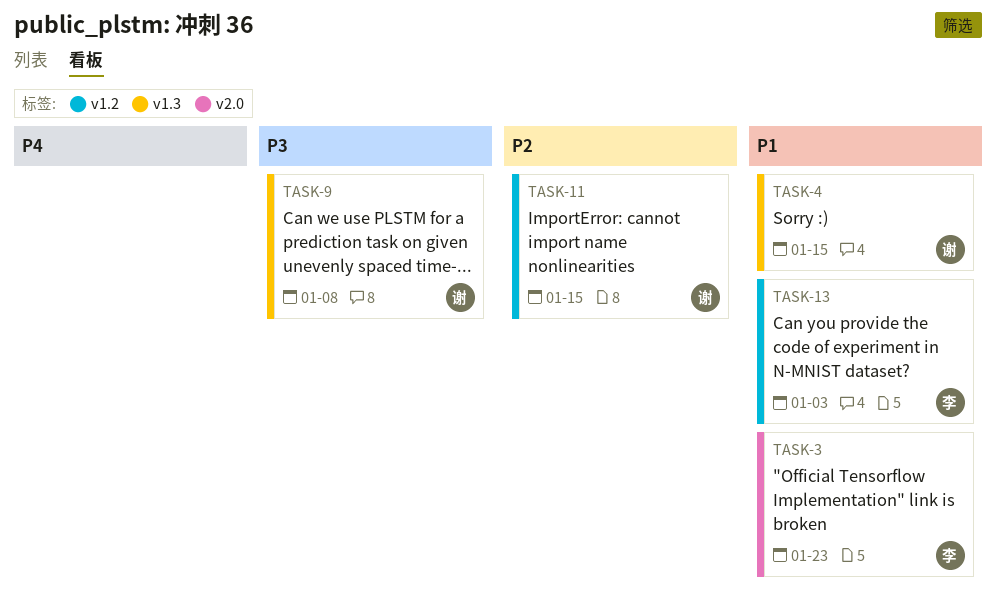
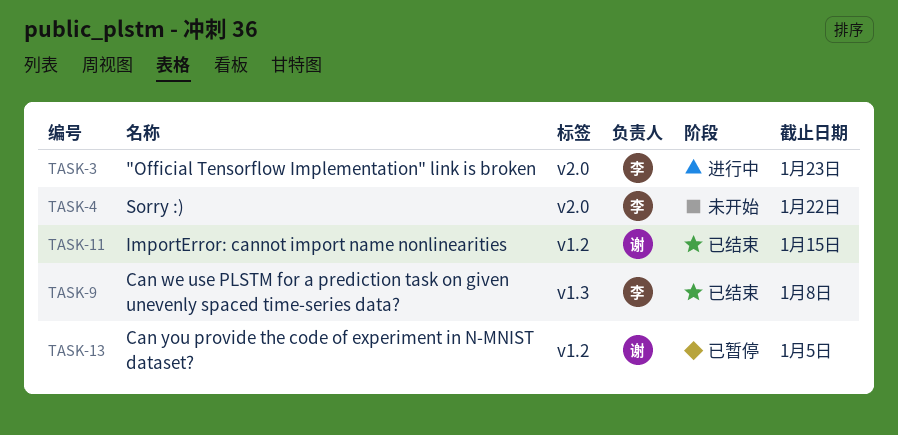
TASK-4, owner: 谢 -> 李
TASK-4, label: v1.3 -> v2.0
TASK-4, due: Jan 15 -> Jan 22
TASK-9, owner: 谢 -> 李
TASK-13, owner: 李 -> 谢
TASK-13, due: Jan 3 -> Jan 5

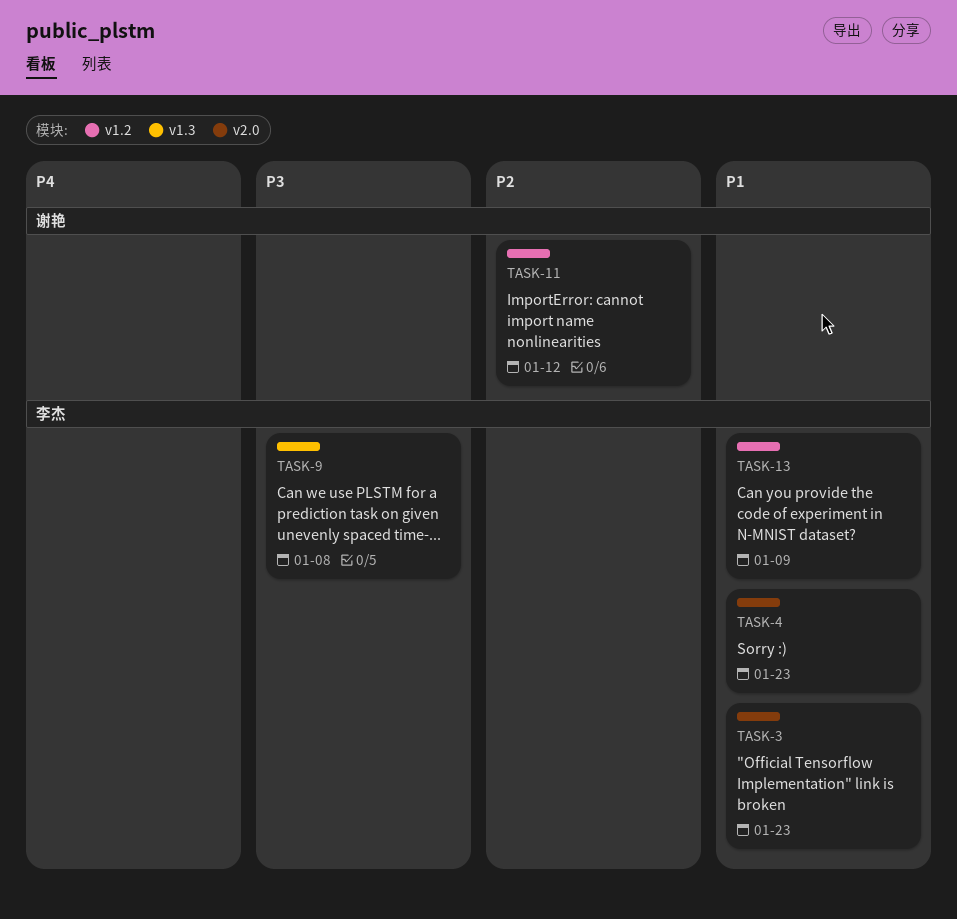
TASK-4, due: Jan 22 -> Jan 23
TASK-11, due: Jan 15 -> Jan 12
TASK-13, owner: 谢艳 -> 李杰
TASK-13, due: Jan 5 -> Jan 9

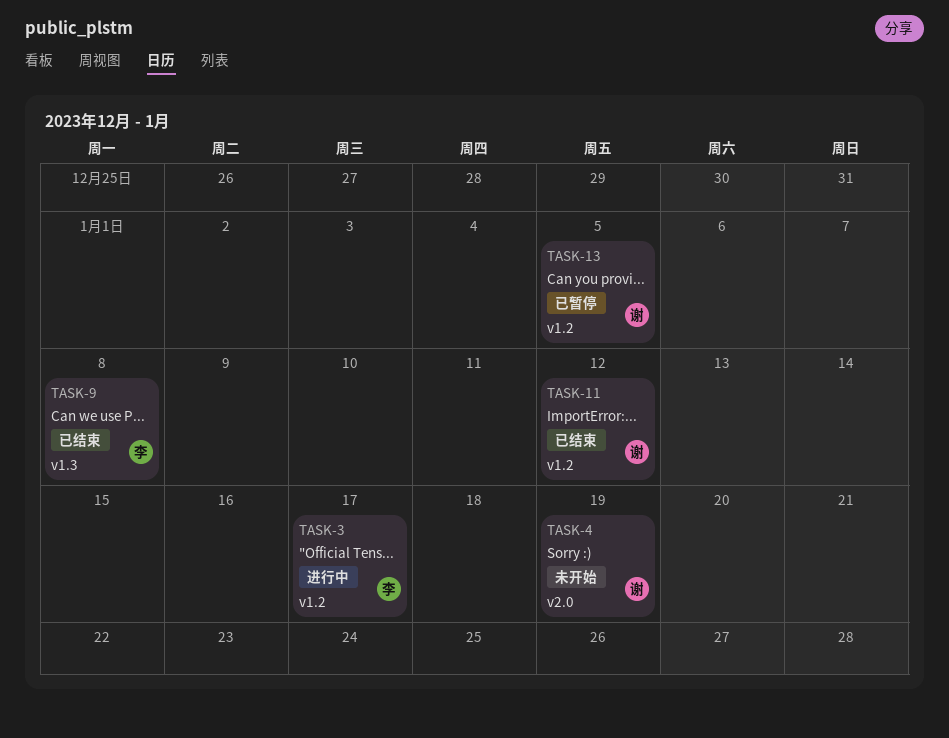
TASK-3, label: v2.0 -> v1.2
TASK-3, due: Jan 23 -> Jan 17
TASK-4, owner: 李杰 -> 谢艳
TASK-4, due: Jan 23 -> Jan 19
TASK-13, owner: 李杰 -> 谢艳
TASK-13, due: Jan 9 -> Jan 5

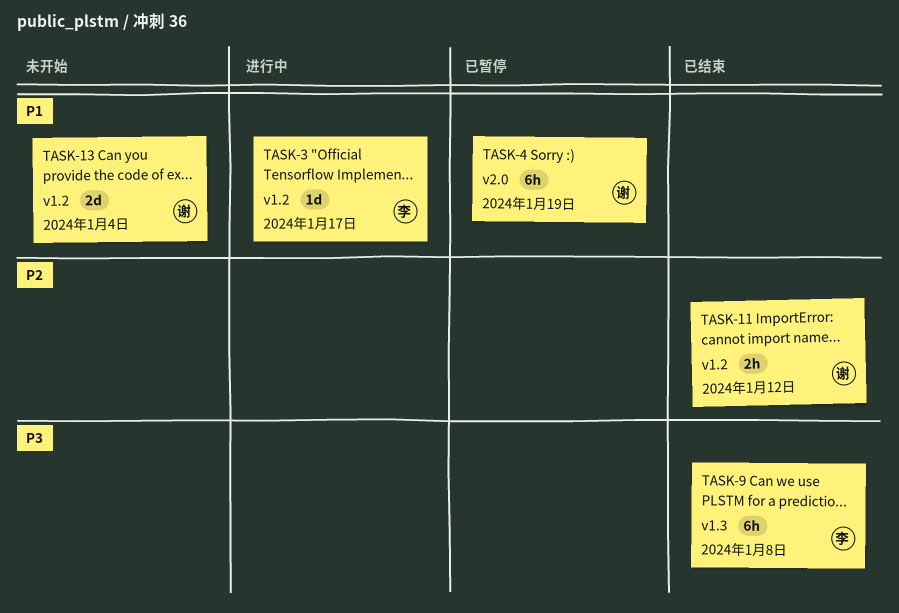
TASK-4, status: 未开始 -> 已暂停
TASK-13, status: 已暂停 -> 未开始
TASK-13, due: Jan 5 -> Jan 4

